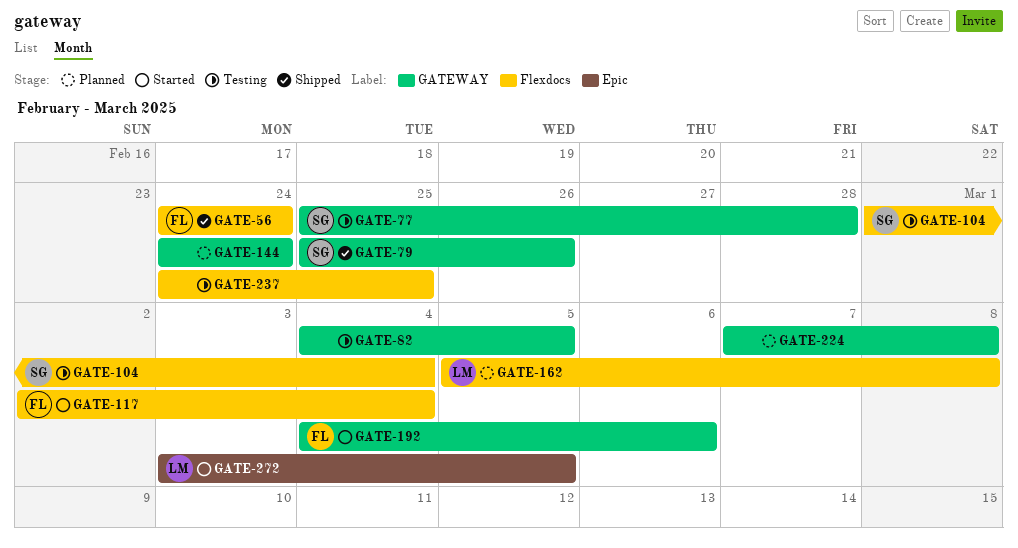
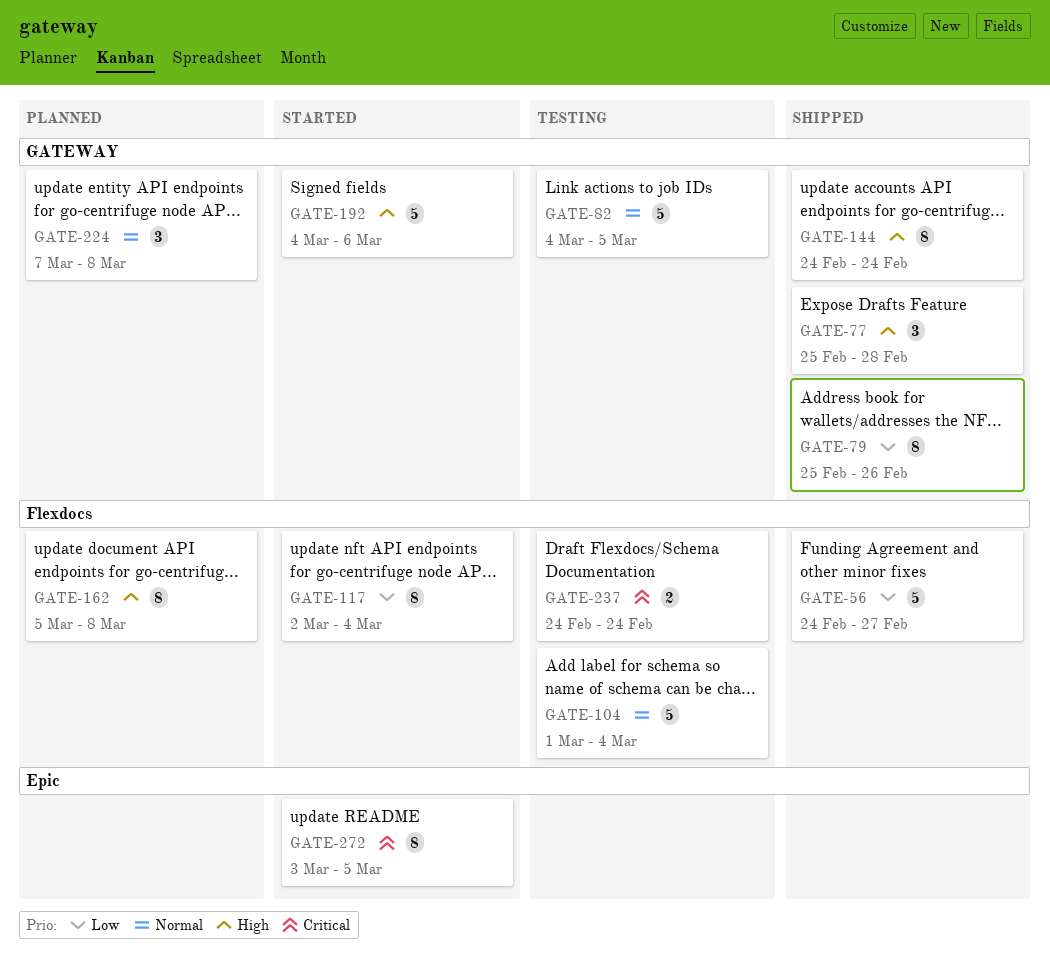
GATE-56, due: Feb 24 -> Feb 27
GATE-77, status: Testing -> Shipped
GATE-144, status: Planned -> Shipped
GATE-237, due: Feb 25 -> Feb 24

